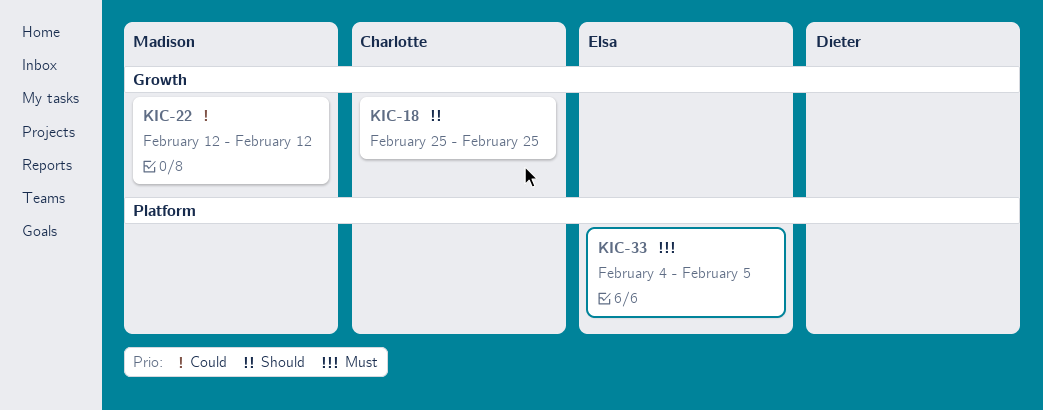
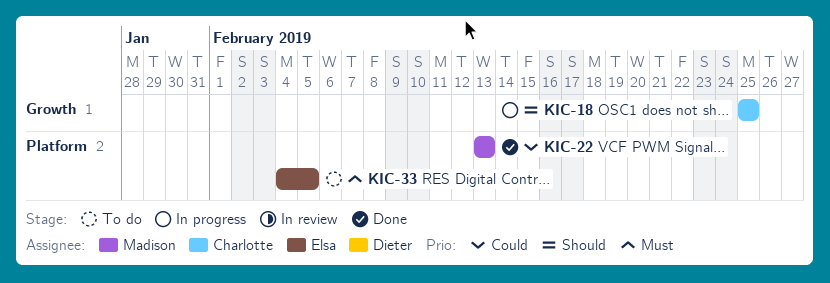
KIC-22, label: Growth -> Platform
KIC-22, start: Feb 12 -> Feb 13
KIC-22, due: Feb 12 -> Feb 13

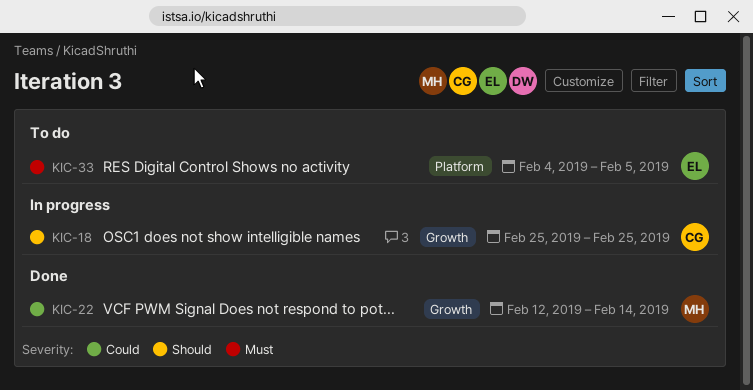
KIC-22, label: Platform -> Growth
KIC-22, start: Feb 13 -> Feb 12
KIC-22, due: Feb 13 -> Feb 14

